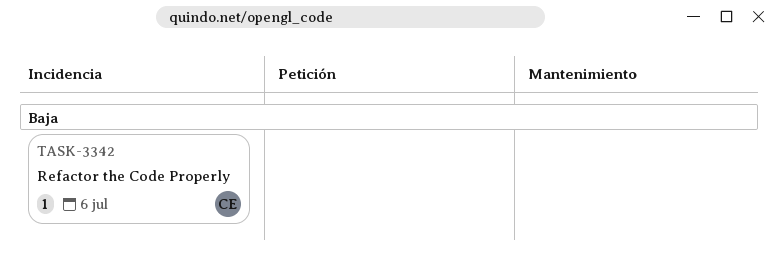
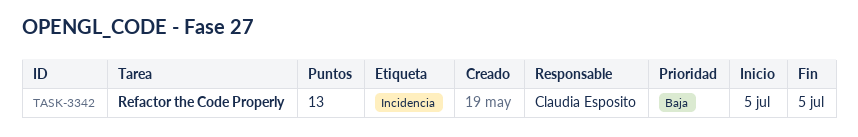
TASK-3342, estimate: 1 -> 13
TASK-3342, due: Jul 6 -> Jul 5

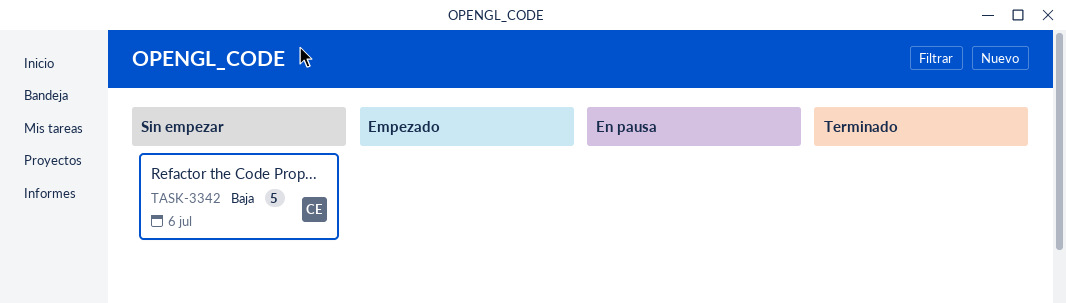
TASK-3342, estimate: 13 -> 5
TASK-3342, due: Jul 5 -> Jul 6

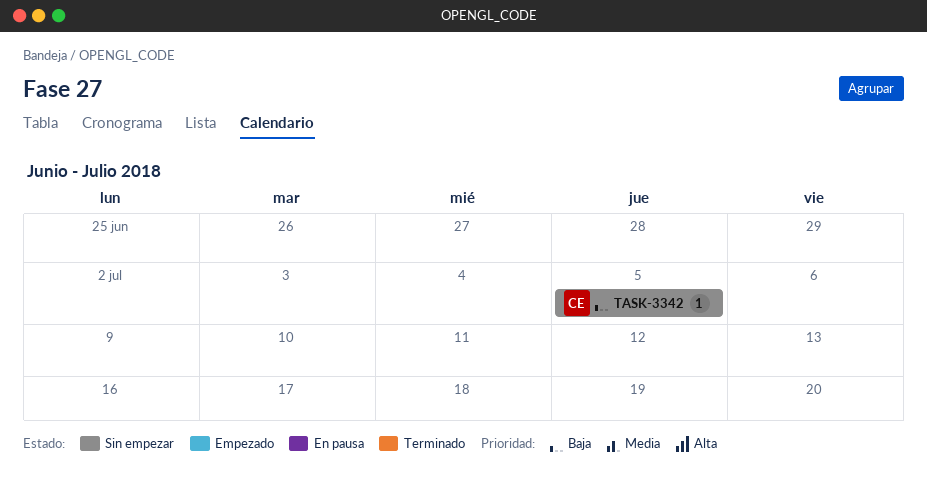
TASK-3342, estimate: 5 -> 1
TASK-3342, due: Jul 6 -> Jul 5

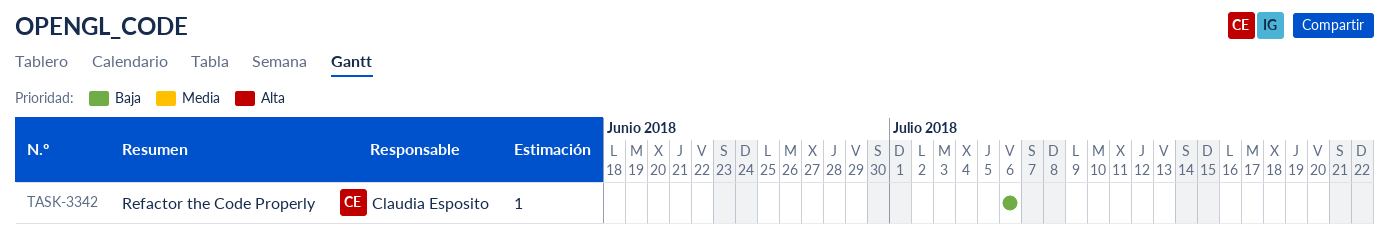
TASK-3342, start: Jul 5 -> Jul 6
TASK-3342, due: Jul 5 -> Jul 6

